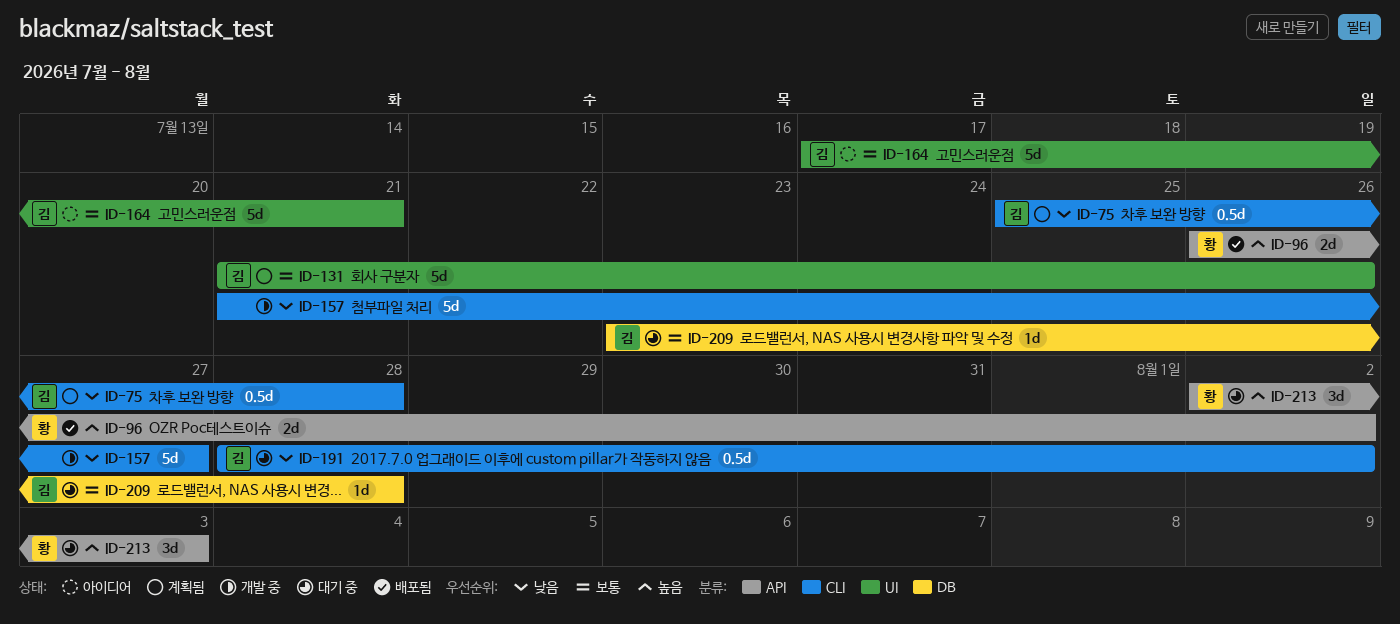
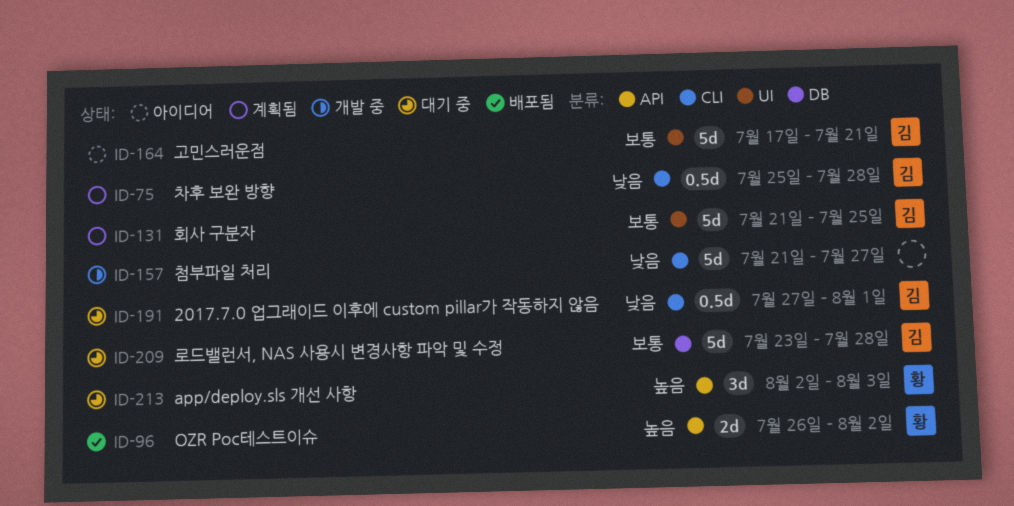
ID-131, due: Jul 26 -> Jul 25
ID-191, start: Jul 28 -> Jul 27
ID-191, due: Aug 2 -> Aug 1
ID-209, estimate: 1d -> 5d

